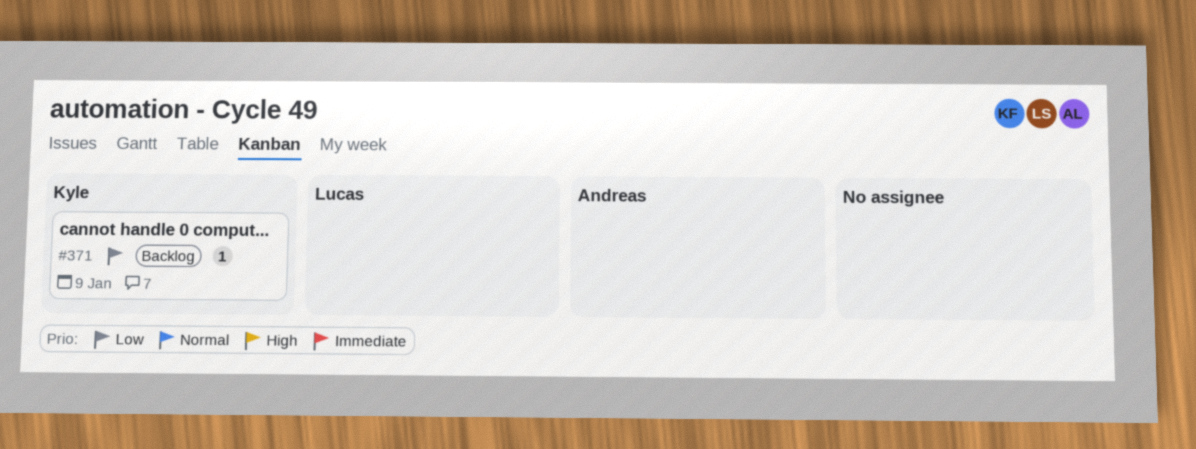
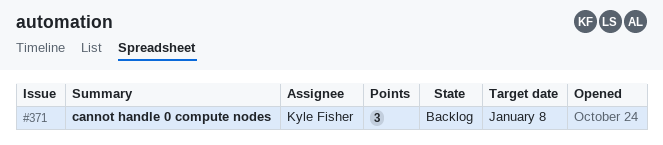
#371, estimate: 1 -> 3
#371, due: Jan 9 -> Jan 8

